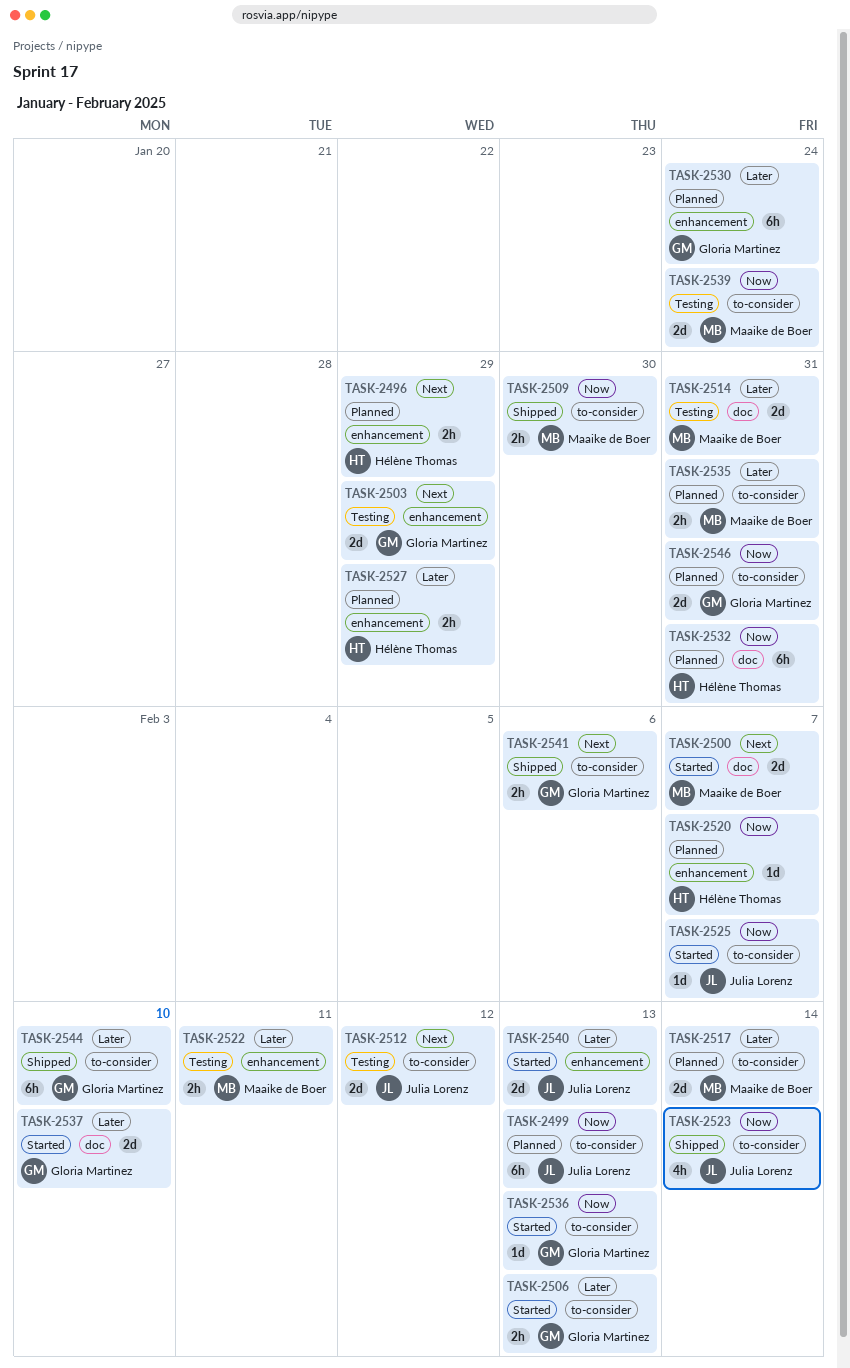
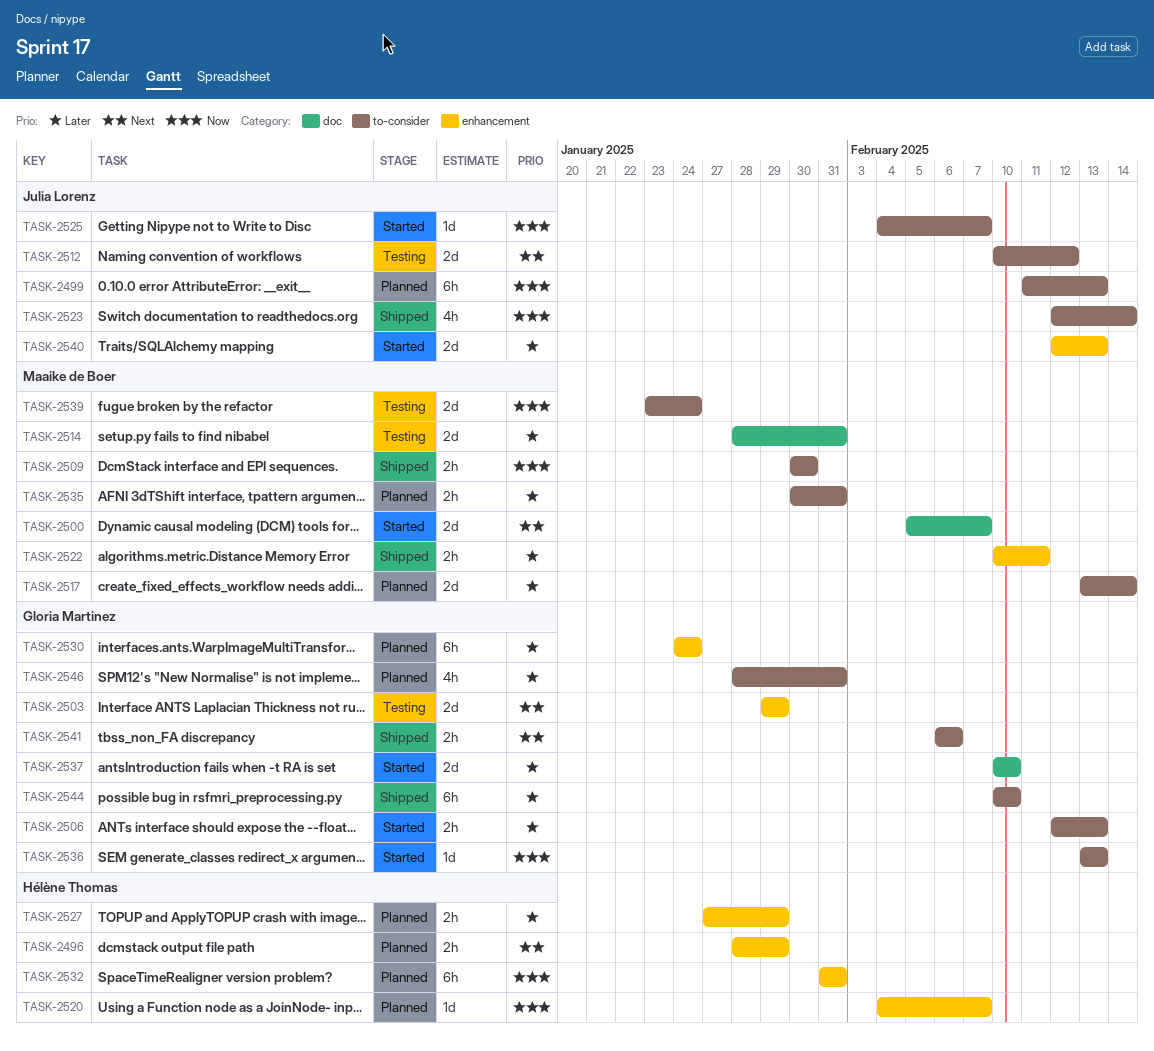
TASK-2522, status: Testing -> Shipped
TASK-2532, label: doc -> enhancement
TASK-2546, priority: Now -> Later
TASK-2546, estimate: 2d -> 4h

